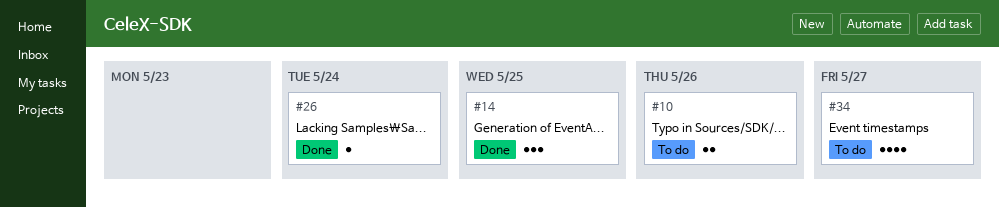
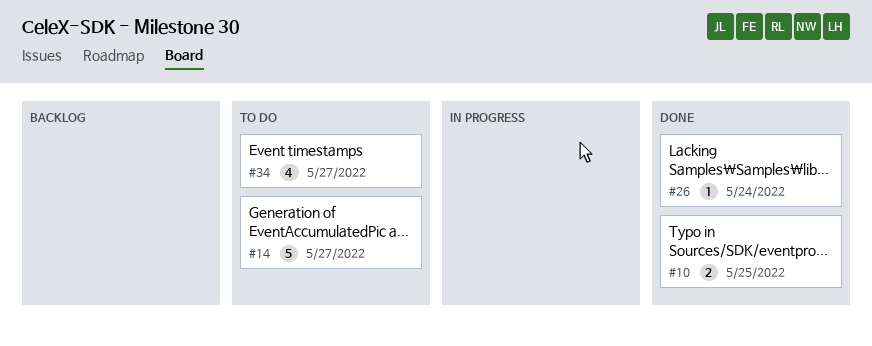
#10, status: To do -> Done
#10, due: May 26 -> May 25
#14, status: Done -> To do
#14, estimate: 3 -> 5
#14, due: May 25 -> May 27

